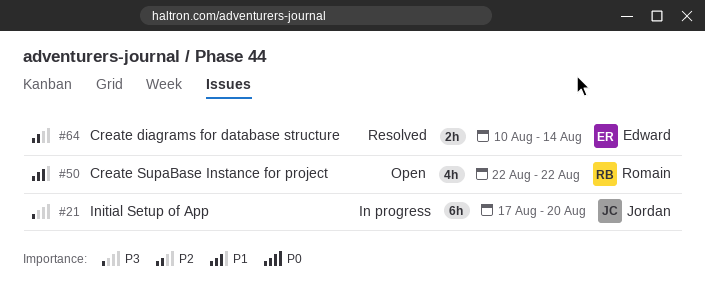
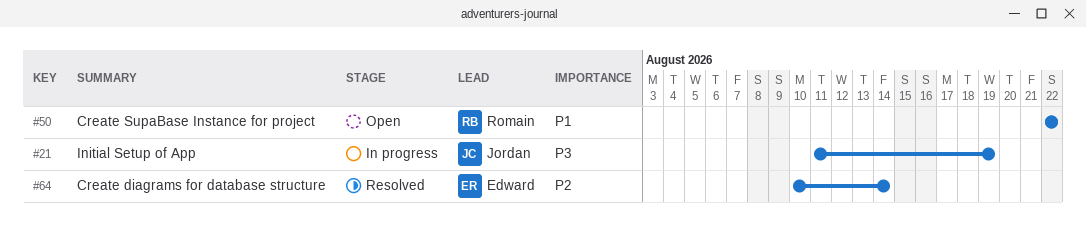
#21, start: Aug 17 -> Aug 11
#21, due: Aug 20 -> Aug 19

